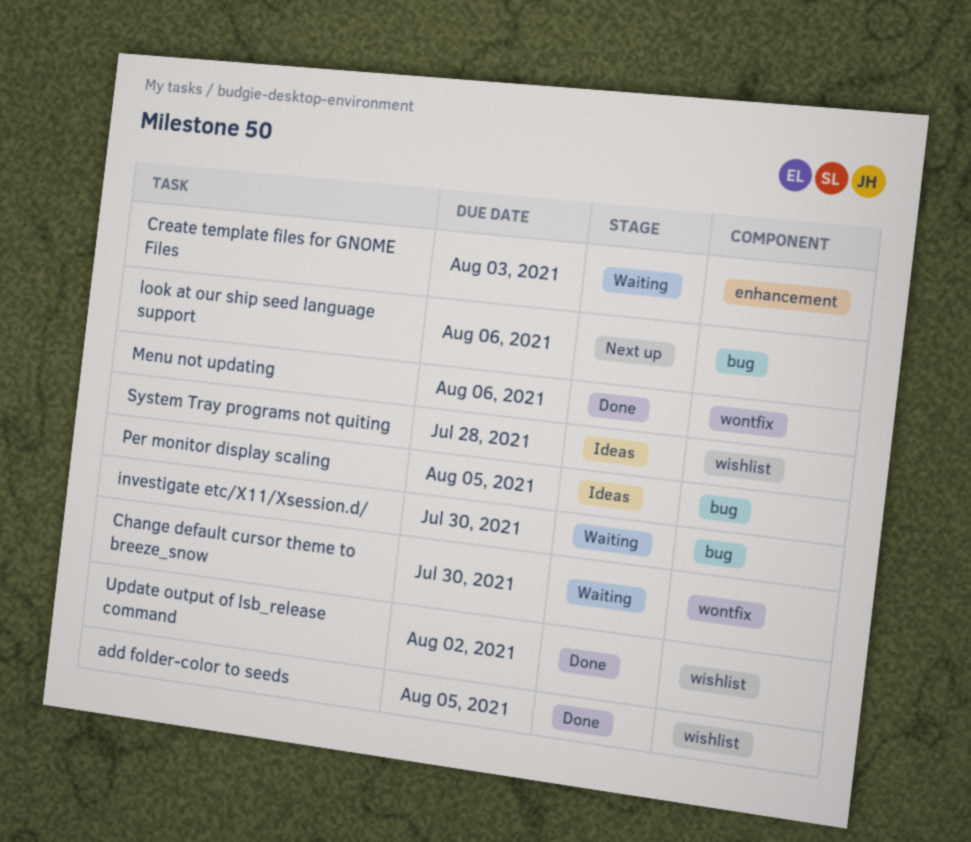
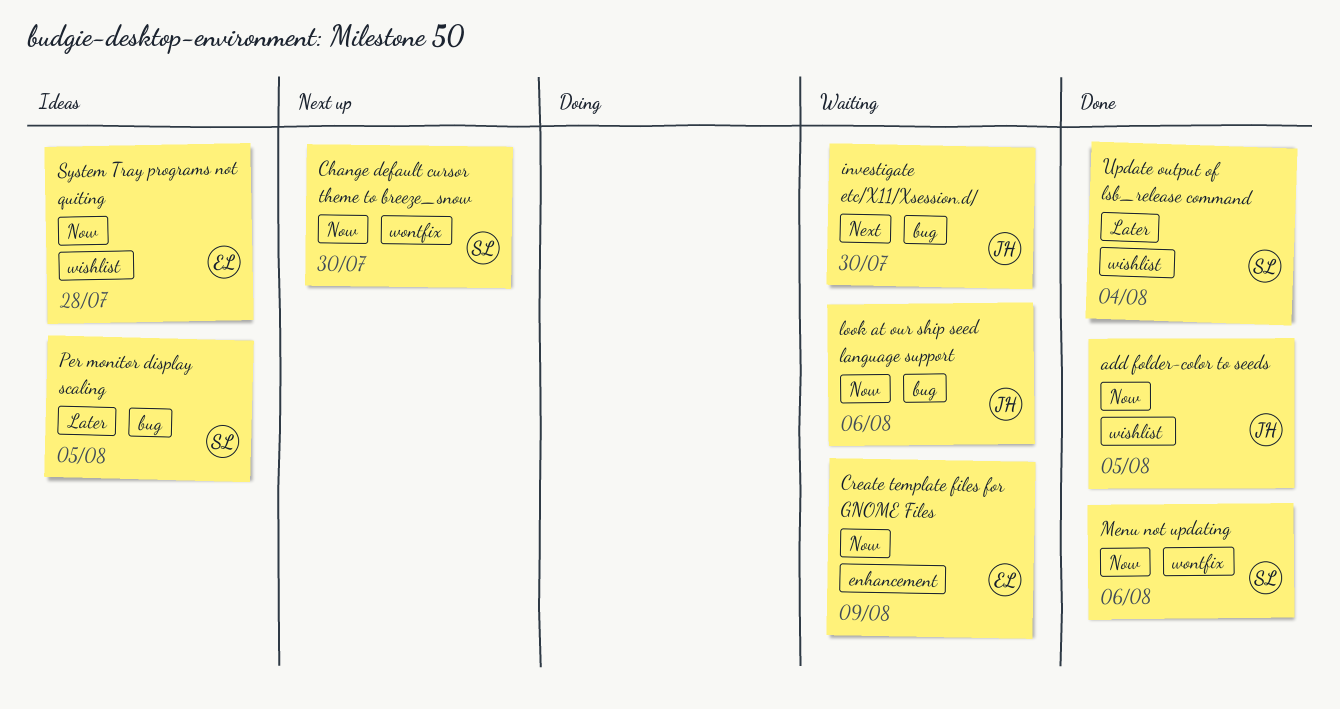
Change default cursor theme to breeze_snow, status: Waiting -> Next up
Create template files for GNOME Files, due: Aug 3 -> Aug 9
look at our ship seed language support, status: Next up -> Waiting
Update output of lsb_release command, due: Aug 2 -> Aug 4

